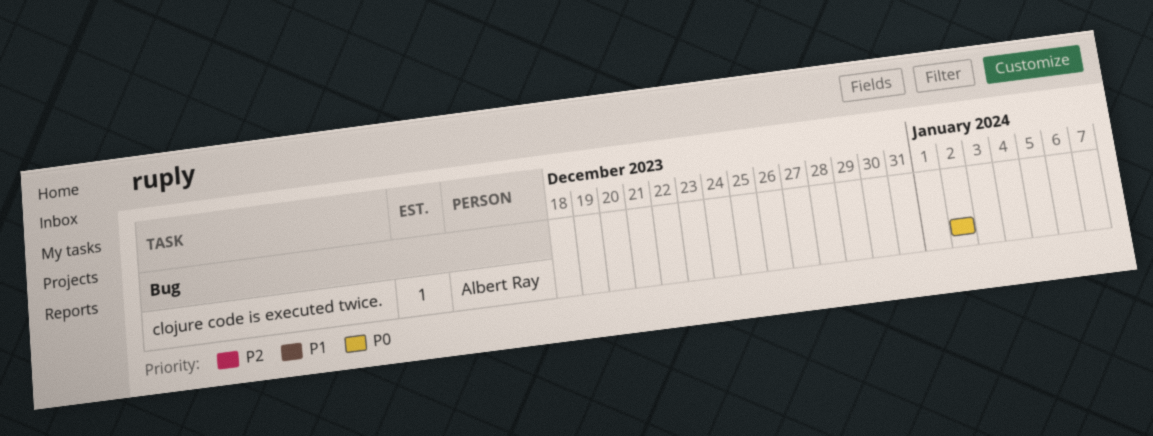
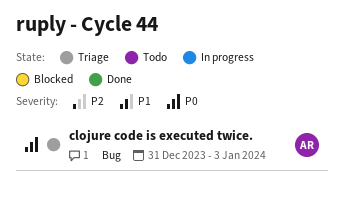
clojure code is executed twice., start: Jan 2 -> Dec 31
clojure code is executed twice., due: Jan 2 -> Jan 3

